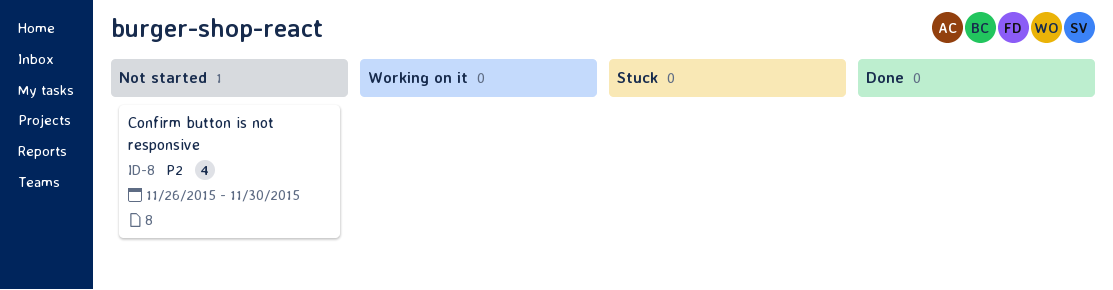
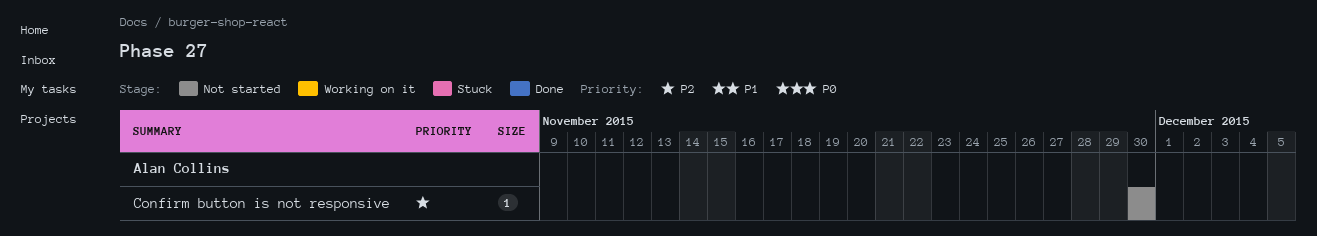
Confirm button is not responsive, estimate: 4 -> 1
Confirm button is not responsive, start: Nov 26 -> Nov 30

